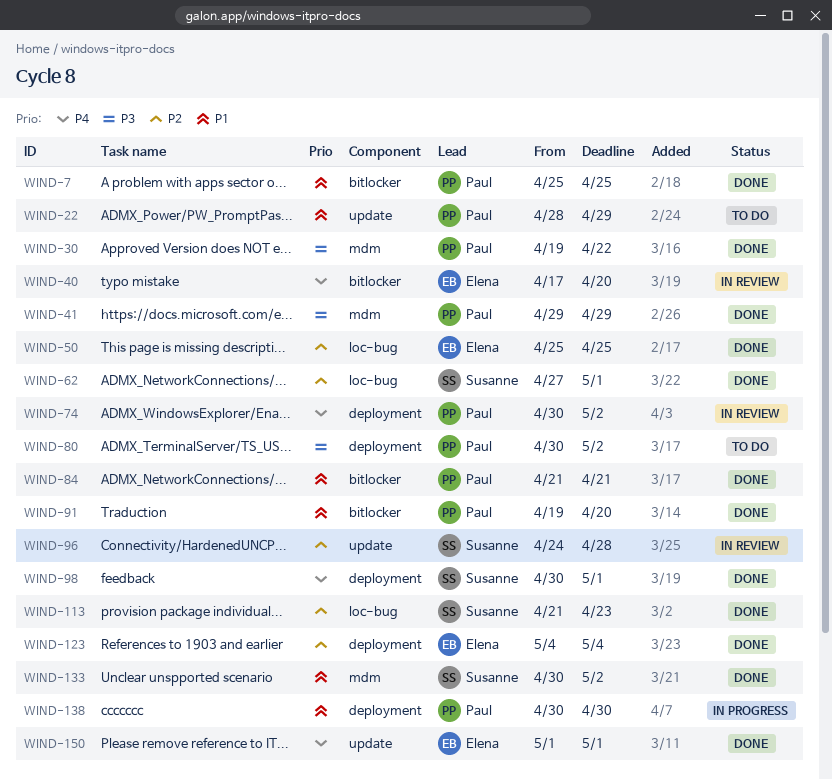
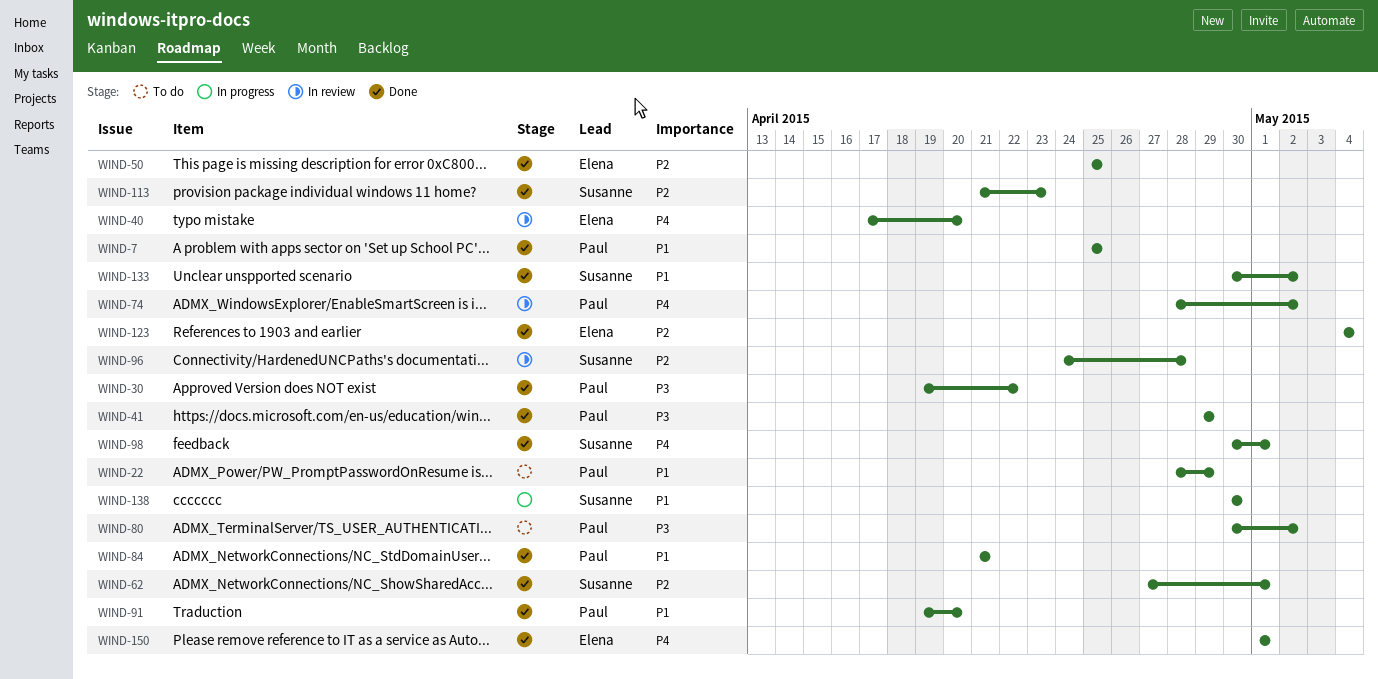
WIND-74, start: Apr 30 -> Apr 28
WIND-138, owner: Paul -> Susanne

